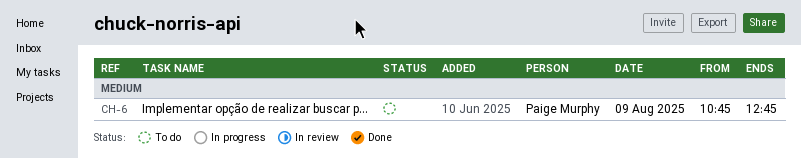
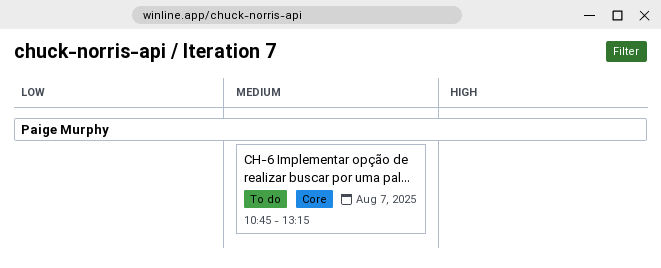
CH-6, day: Aug 9 -> Aug 7
CH-6, ends: 12:45 -> 13:15

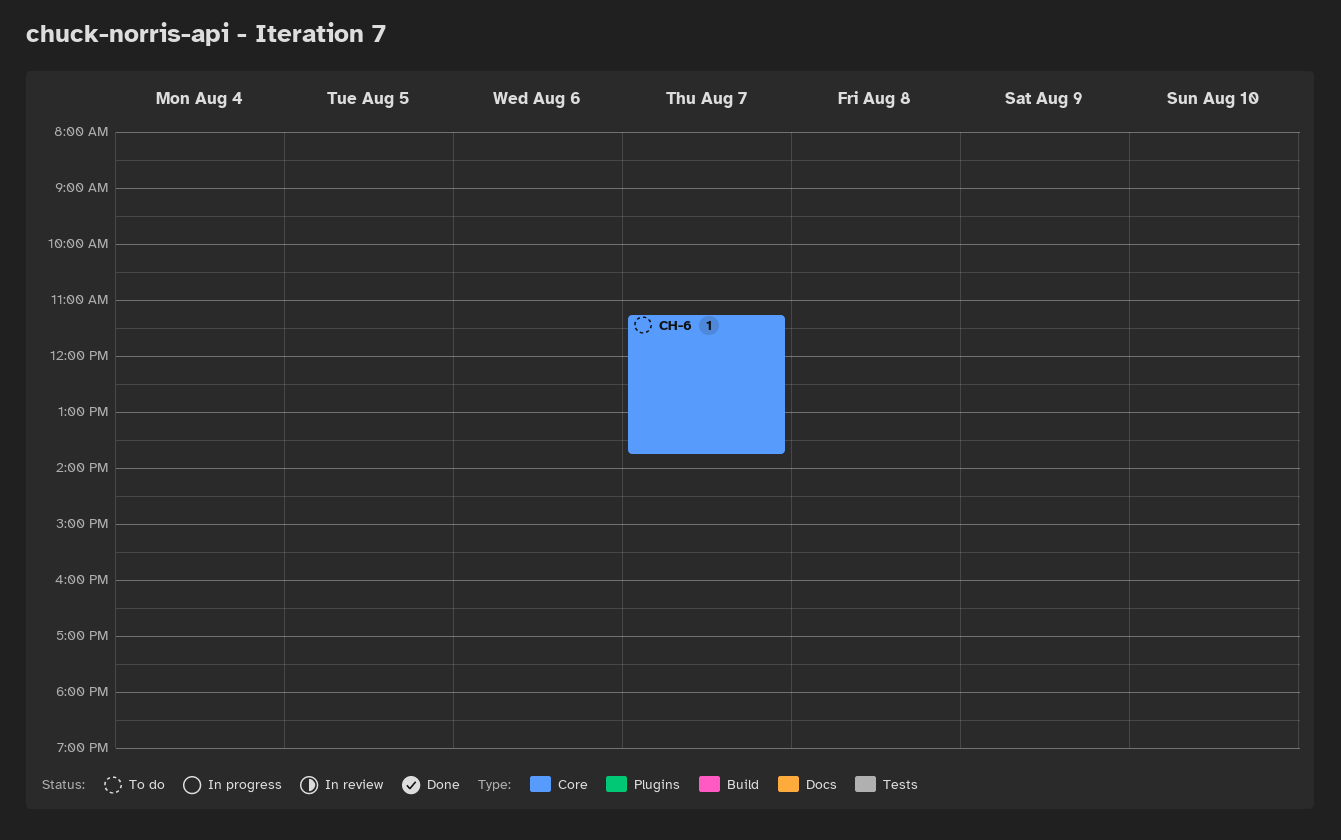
CH-6, begins: 10:45 -> 11:15
CH-6, ends: 13:15 -> 13:45

